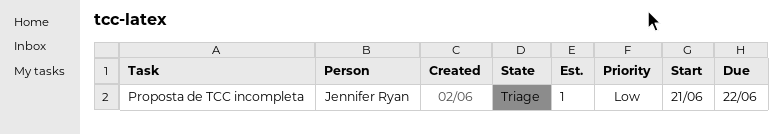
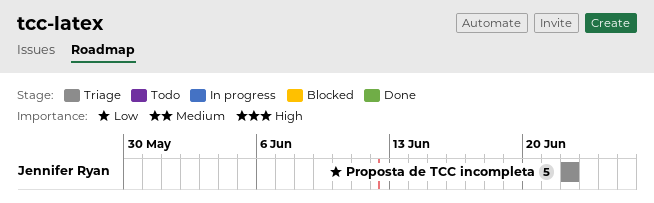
Proposta de TCC incompleta, estimate: 1 -> 5
Proposta de TCC incompleta, start: Jun 21 -> Jun 22

